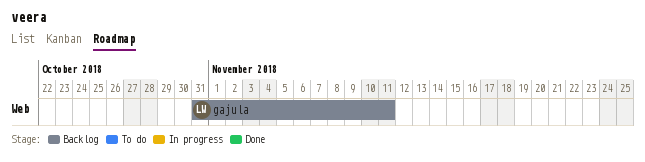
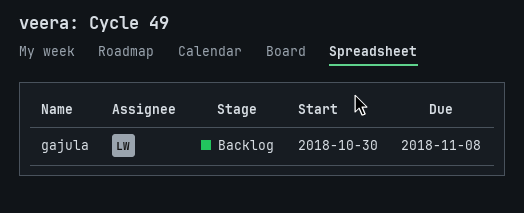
gajula, start: Oct 31 -> Oct 30
gajula, due: Nov 11 -> Nov 8

